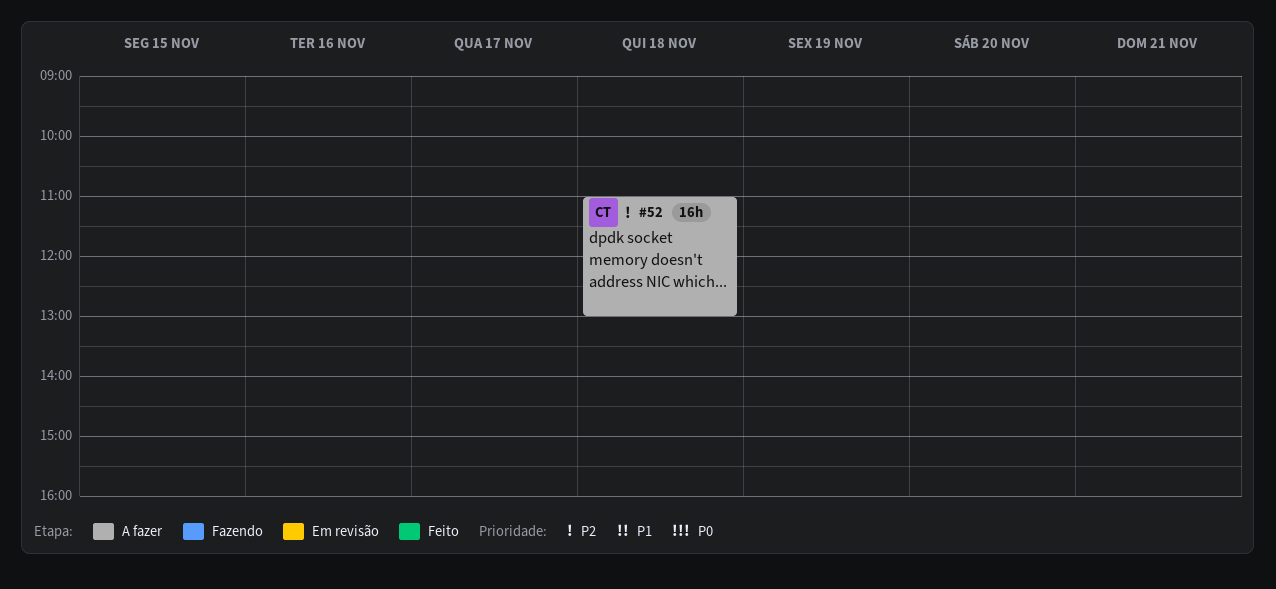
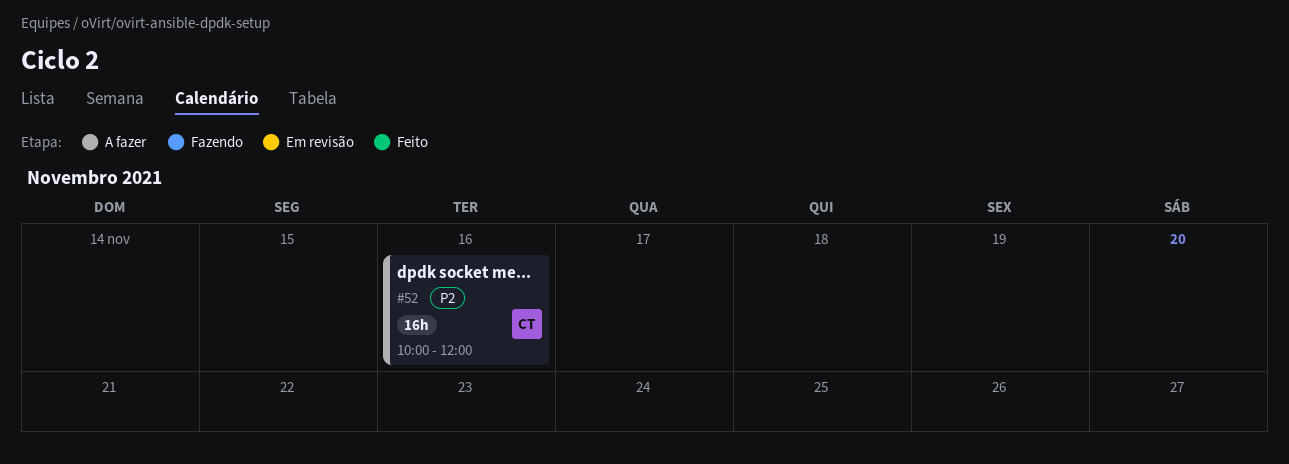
#52, day: Nov 18 -> Nov 16
#52, begins: 11:00 -> 10:00
#52, ends: 13:00 -> 12:00

